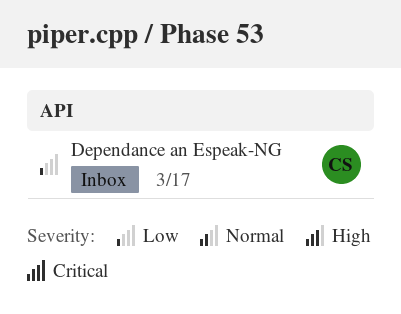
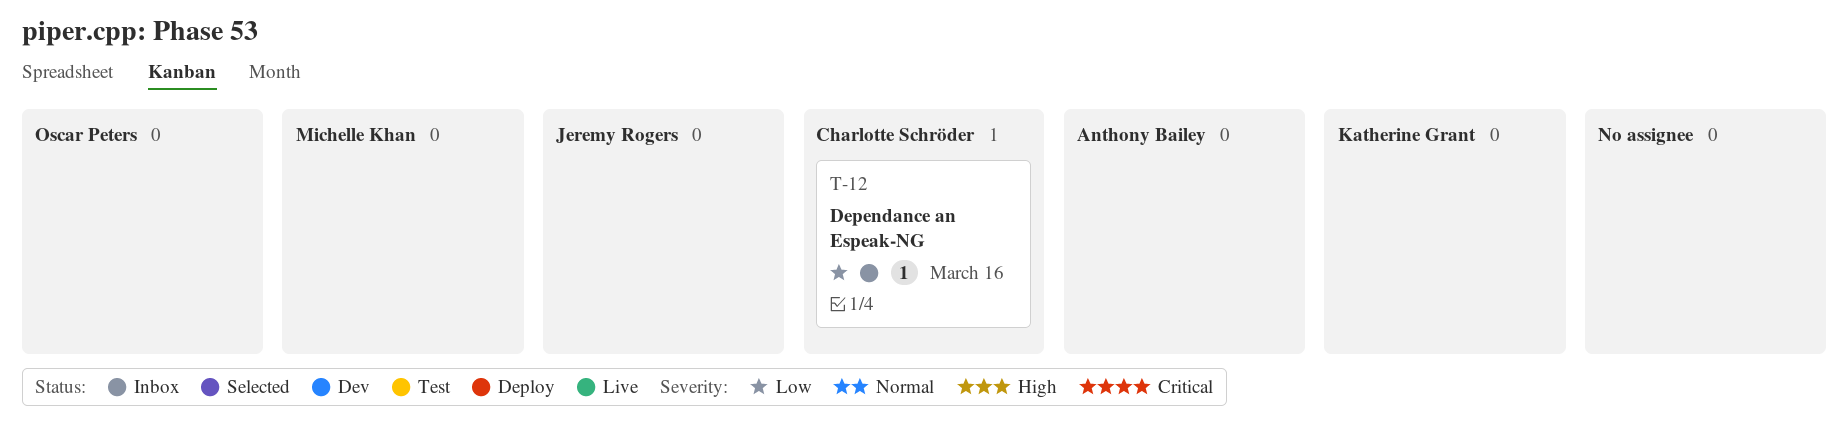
Dependance an Espeak-NG, due: Mar 17 -> Mar 16

